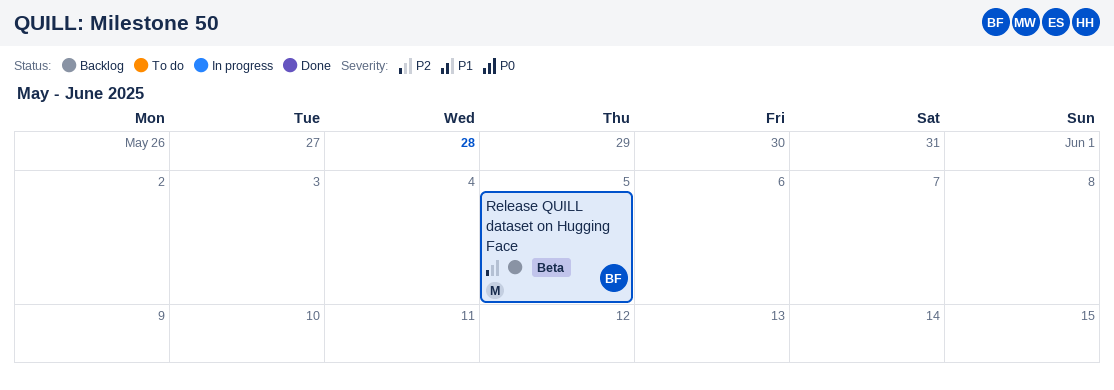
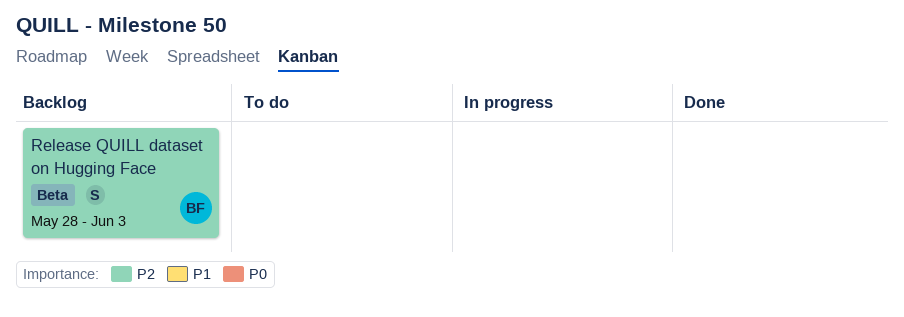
Release QUILL dataset on Hugging Face, estimate: M -> S
Release QUILL dataset on Hugging Face, due: Jun 5 -> Jun 3

